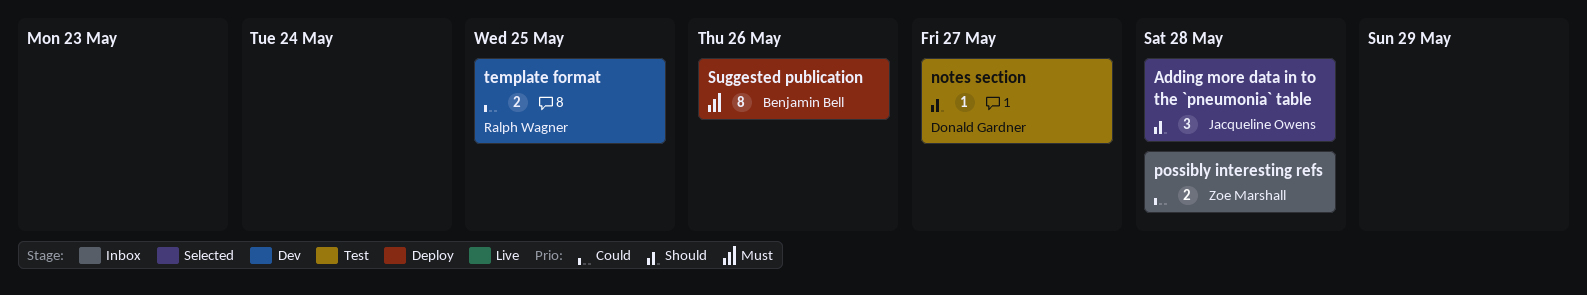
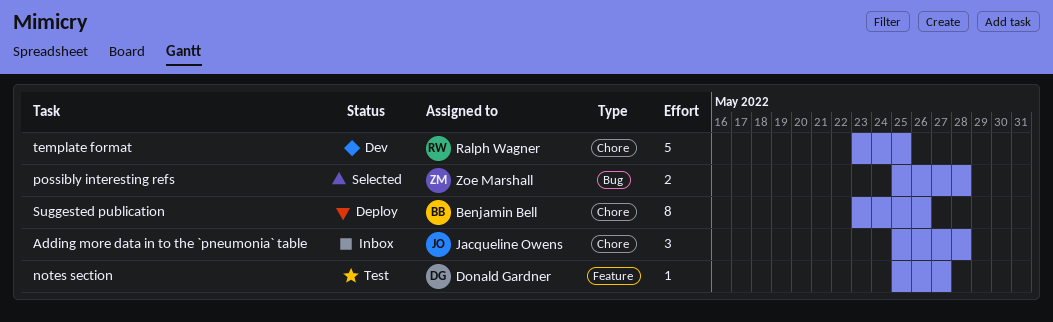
Adding more data in to the `pneumonia` table, status: Selected -> Inbox
possibly interesting refs, status: Inbox -> Selected
template format, estimate: 2 -> 5

